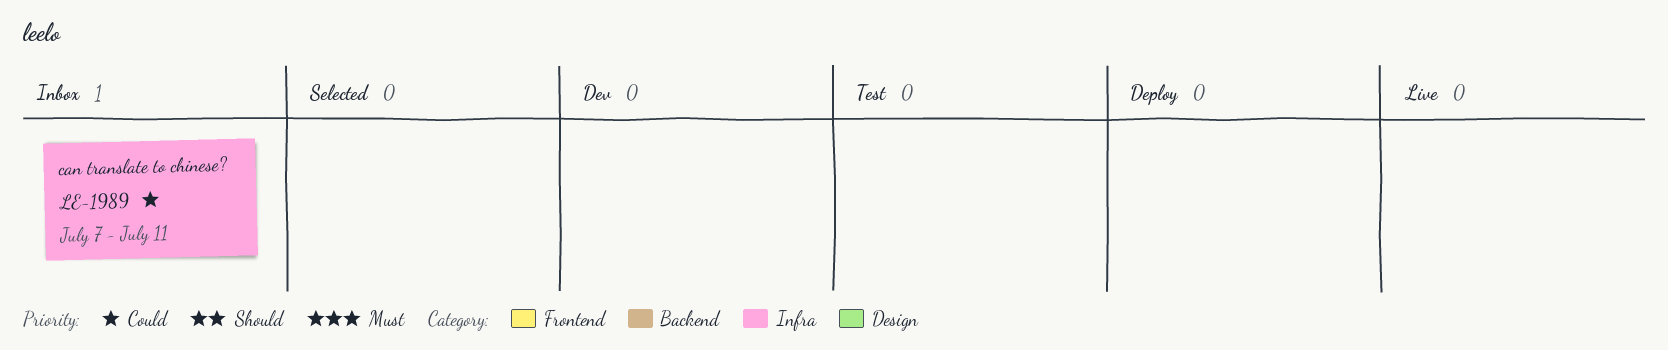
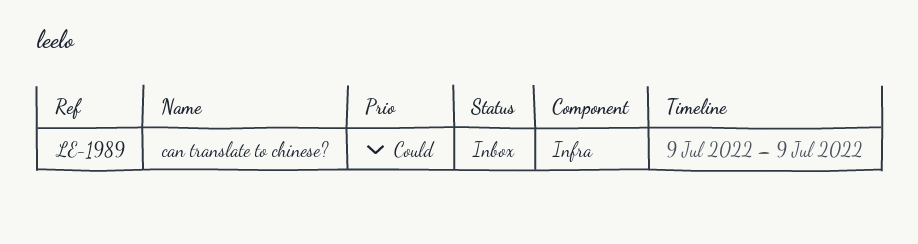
LE-1989, start: Jul 7 -> Jul 9
LE-1989, due: Jul 11 -> Jul 9

